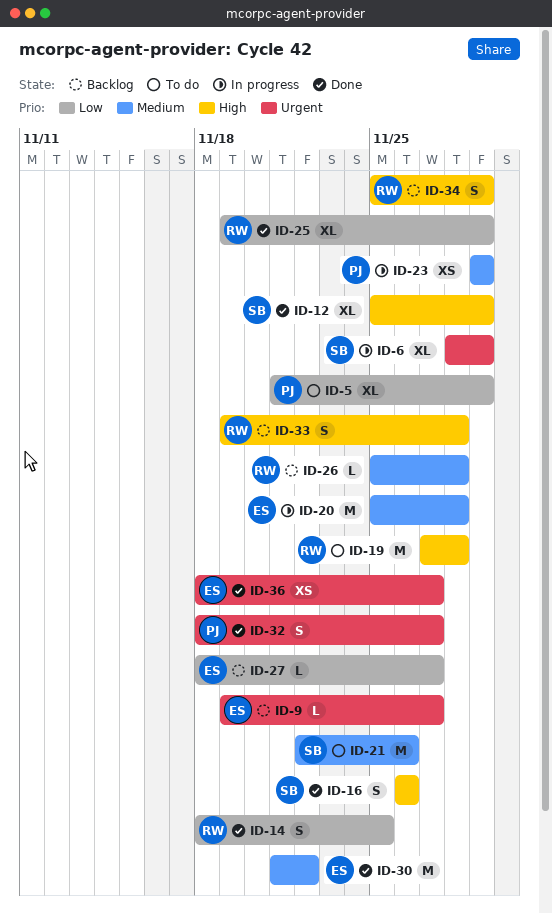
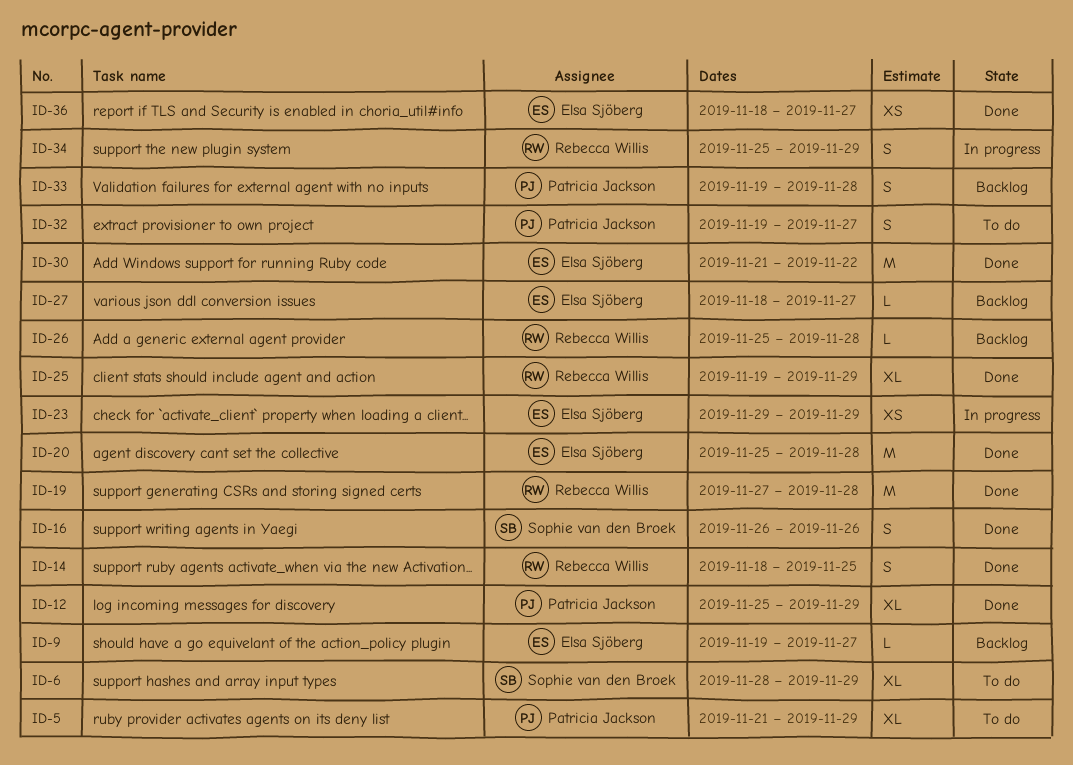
ID-6, status: In progress -> To do
ID-12, owner: Sophie van den Broek -> Patricia Jackson
ID-19, status: To do -> Done
ID-20, status: In progress -> Done
ID-21: present -> none
ID-23, owner: Patricia Jackson -> Elsa Sjöberg
ID-32, status: Done -> To do
ID-32, start: Nov 18 -> Nov 19
ID-33, owner: Rebecca Willis -> Patricia Jackson
ID-34, status: Backlog -> In progress

